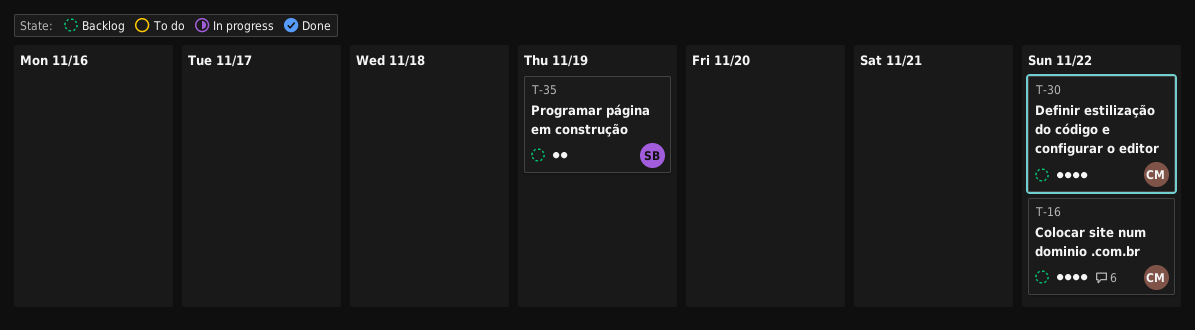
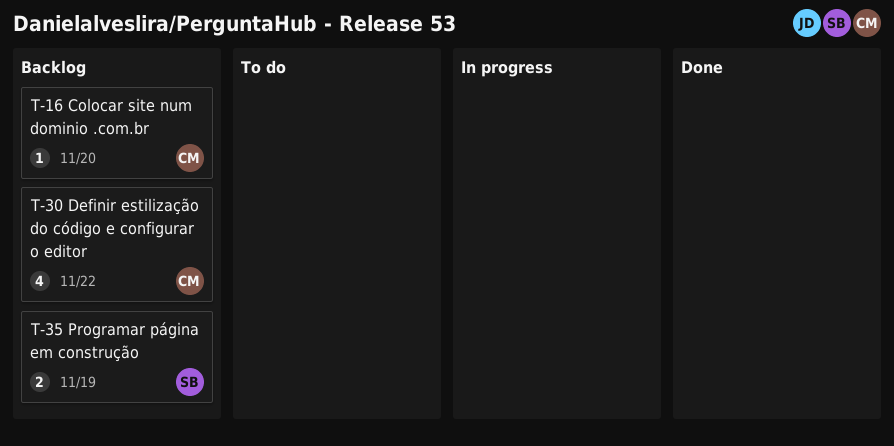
T-16, estimate: 4 -> 1
T-16, due: Nov 22 -> Nov 20

